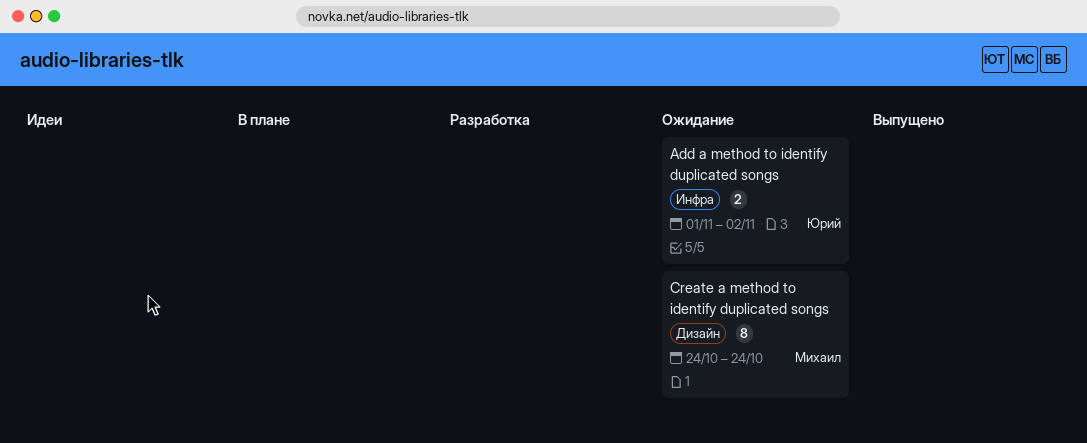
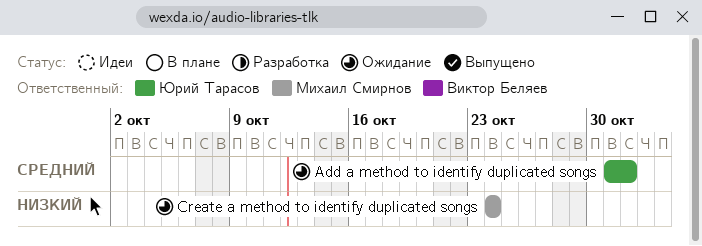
Add a method to identify duplicated songs, start: Nov 1 -> Oct 31
Add a method to identify duplicated songs, due: Nov 2 -> Nov 1

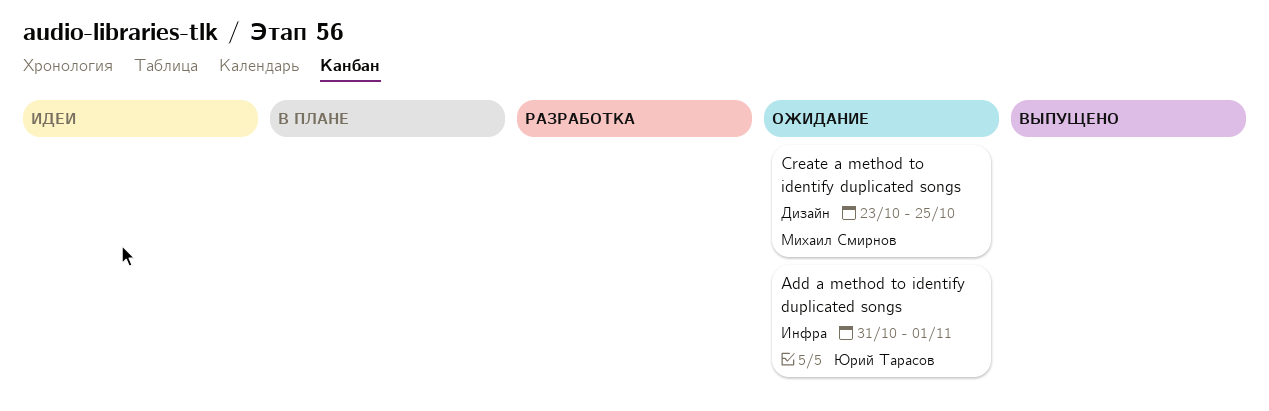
Create a method to identify duplicated songs, start: Oct 24 -> Oct 23
Create a method to identify duplicated songs, due: Oct 24 -> Oct 25

